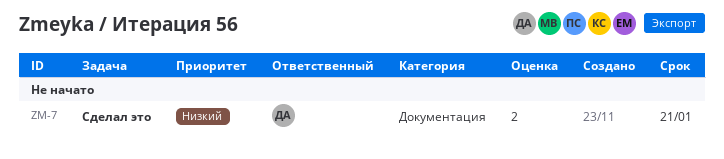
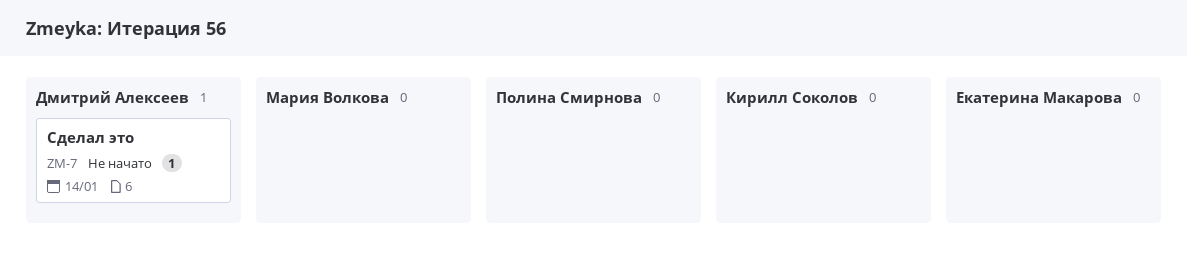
ZM-7, estimate: 2 -> 1
ZM-7, due: Jan 21 -> Jan 14

